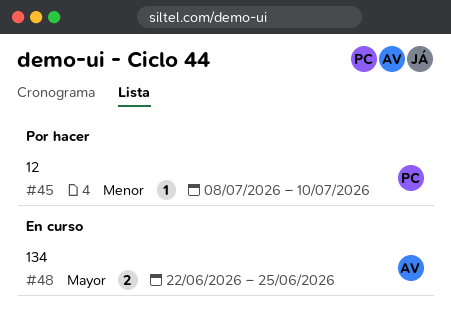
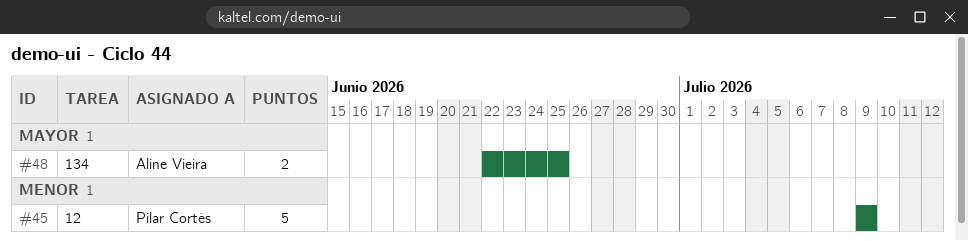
#45, estimate: 1 -> 5
#45, start: Jul 8 -> Jul 9
#45, due: Jul 10 -> Jul 9

